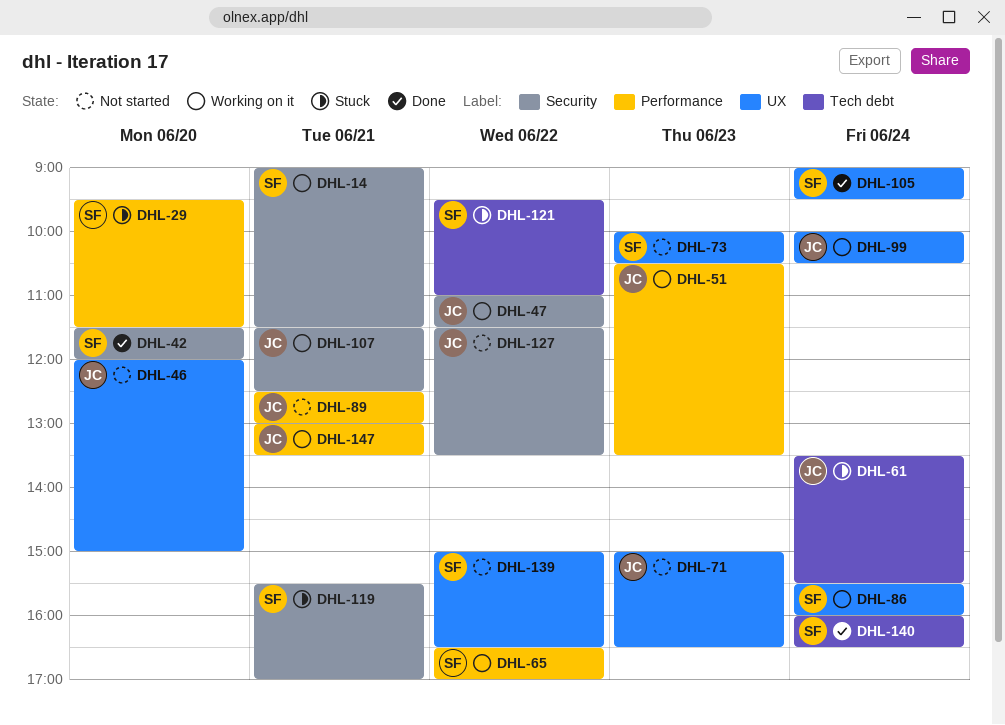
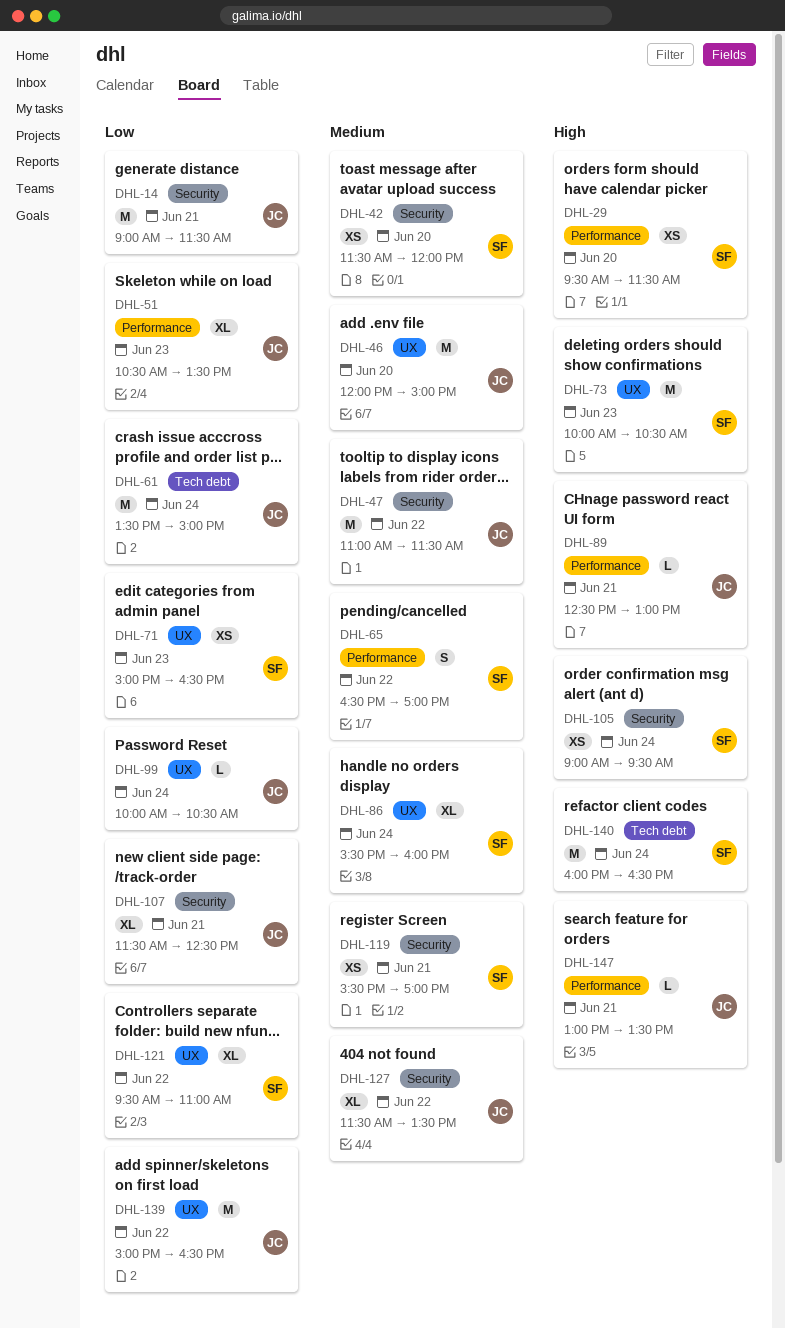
DHL-14, owner: SF -> JC
DHL-61, ends: 15:30 -> 15:00
DHL-71, owner: JC -> SF
DHL-105, label: UX -> Security
DHL-121, label: Tech debt -> UX
DHL-139, owner: SF -> JC

